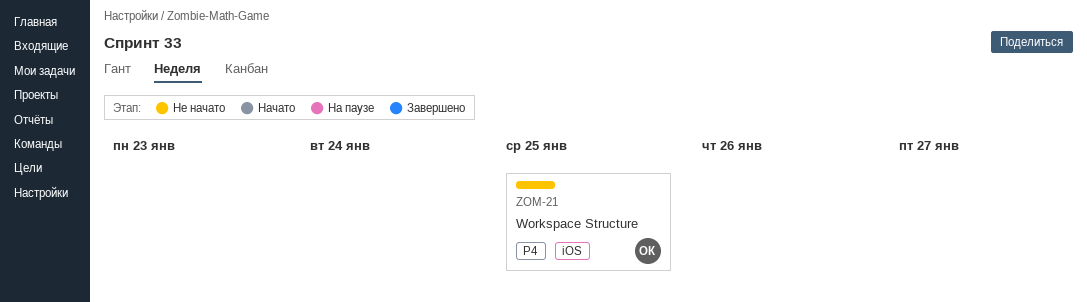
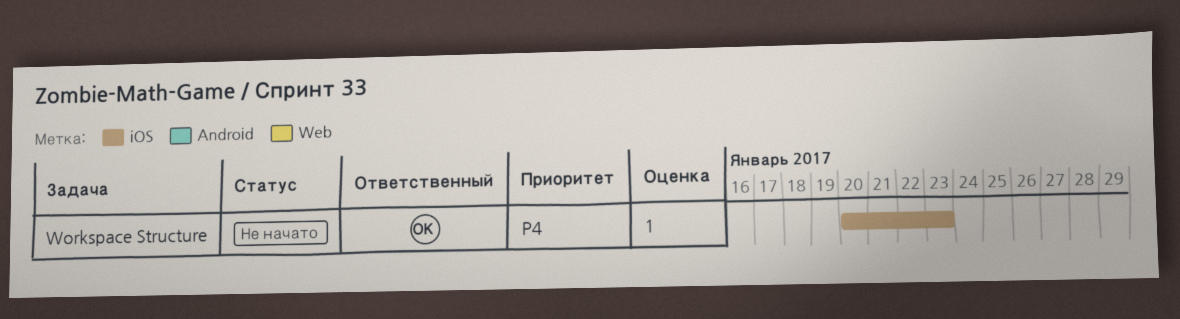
Workspace Structure, due: Jan 25 -> Jan 23

